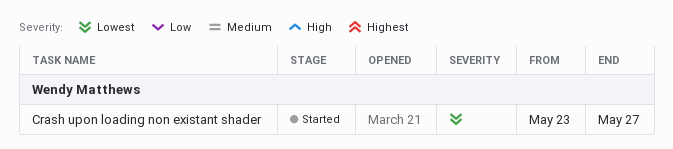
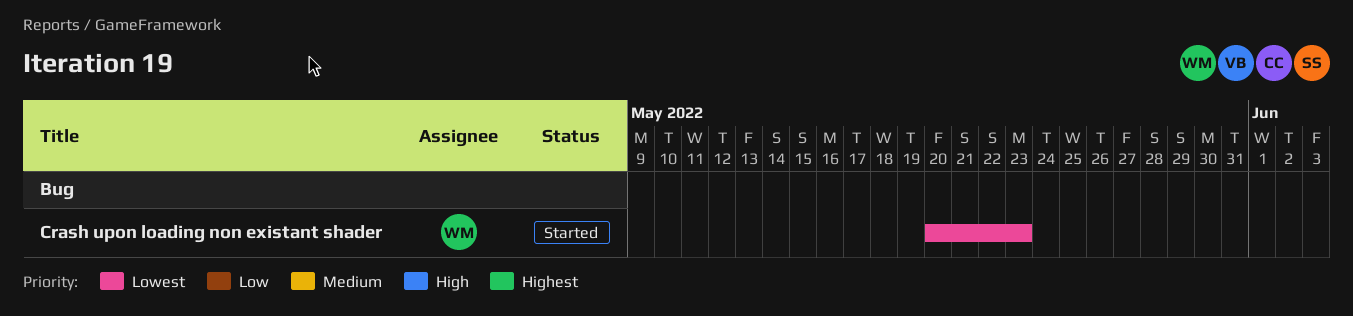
Crash upon loading non existant shader, start: May 23 -> May 20
Crash upon loading non existant shader, due: May 27 -> May 23

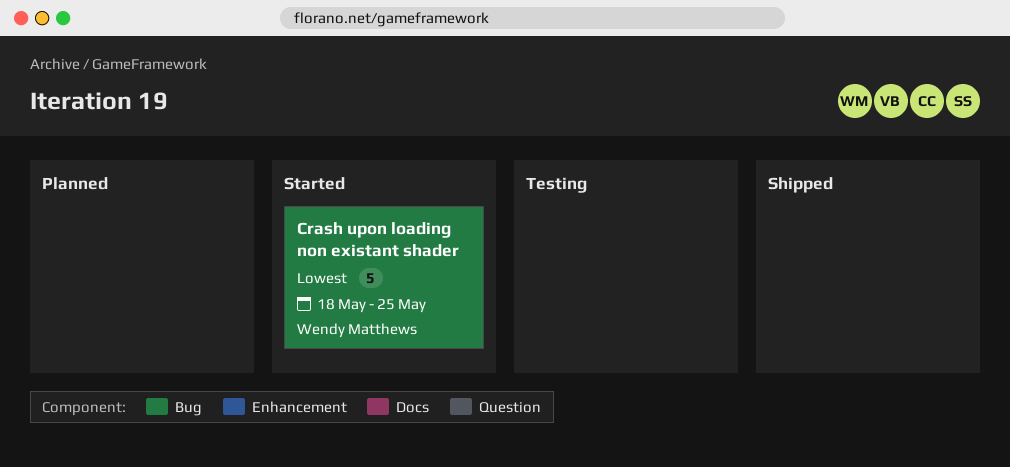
Crash upon loading non existant shader, start: May 20 -> May 18
Crash upon loading non existant shader, due: May 23 -> May 25

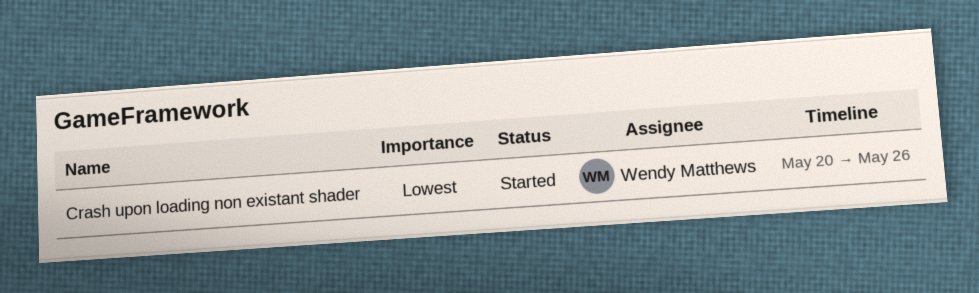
Crash upon loading non existant shader, start: May 18 -> May 20
Crash upon loading non existant shader, due: May 25 -> May 26

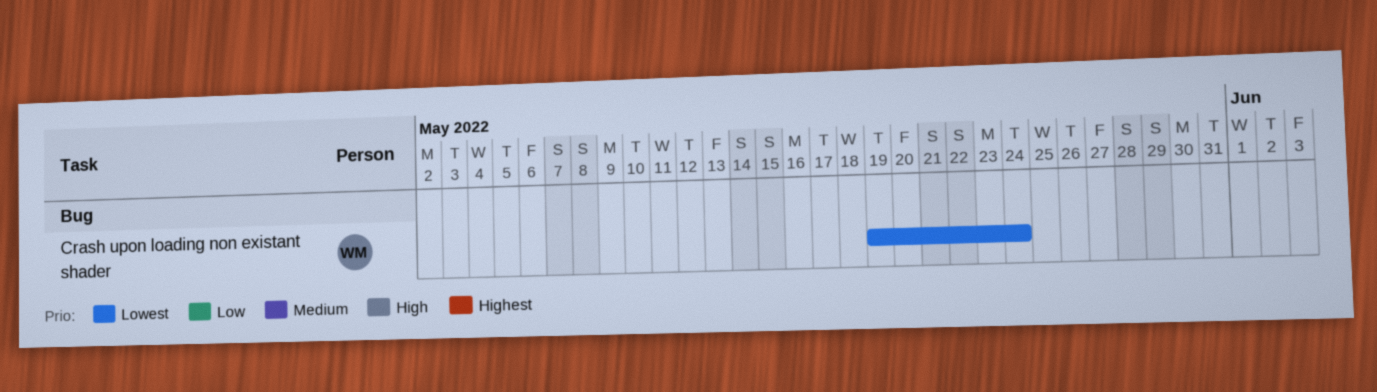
Crash upon loading non existant shader, start: May 20 -> May 19
Crash upon loading non existant shader, due: May 26 -> May 24

